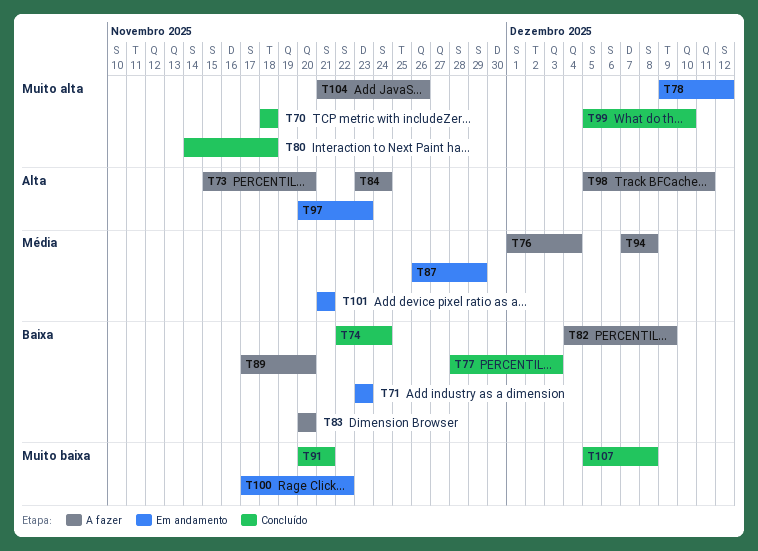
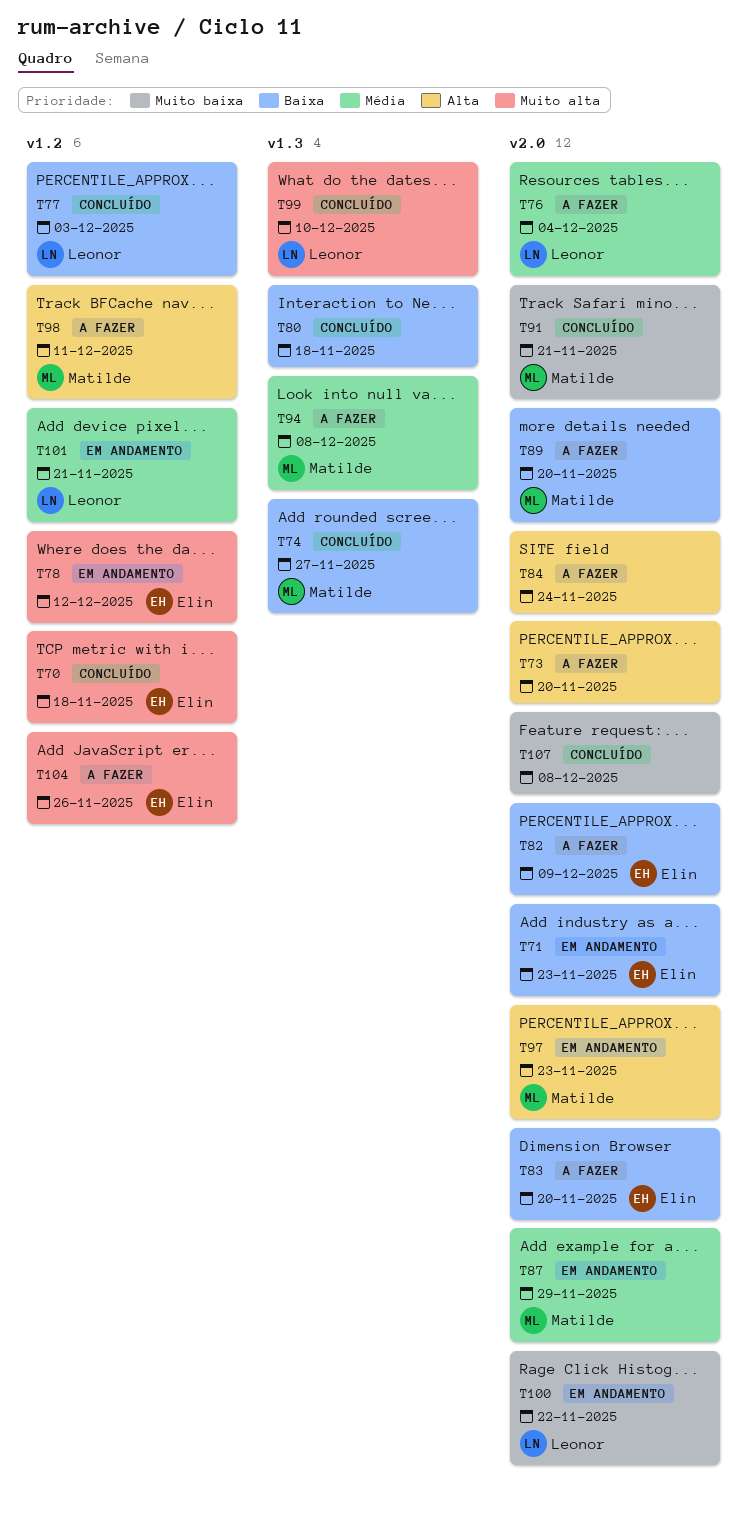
T74, due: Nov 24 -> Nov 27
T80, priority: Muito alta -> Baixa

